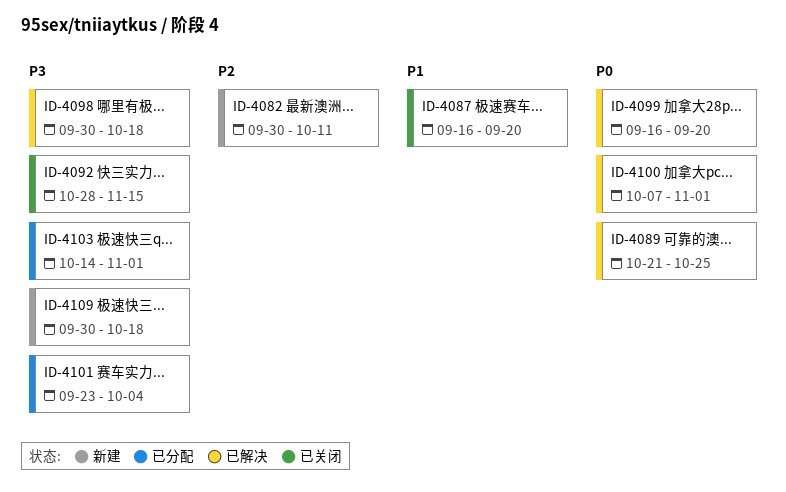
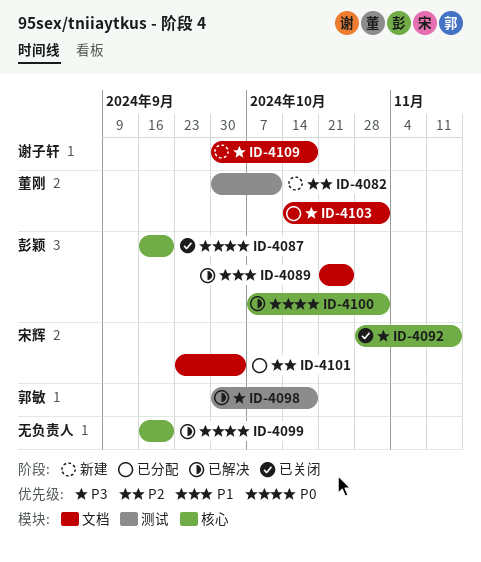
ID-4087, priority: P1 -> P0
ID-4089, priority: P0 -> P1
ID-4101, priority: P3 -> P2

